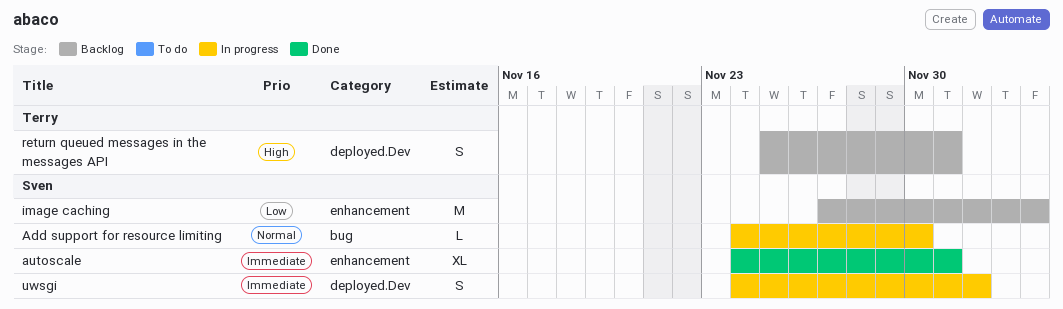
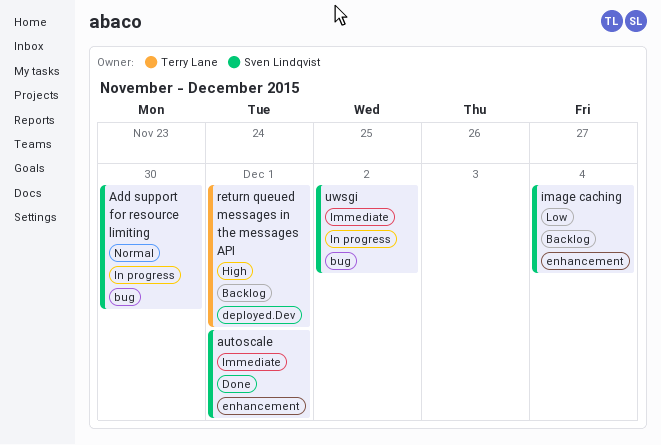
uwsgi, label: deployed.Dev -> bug

